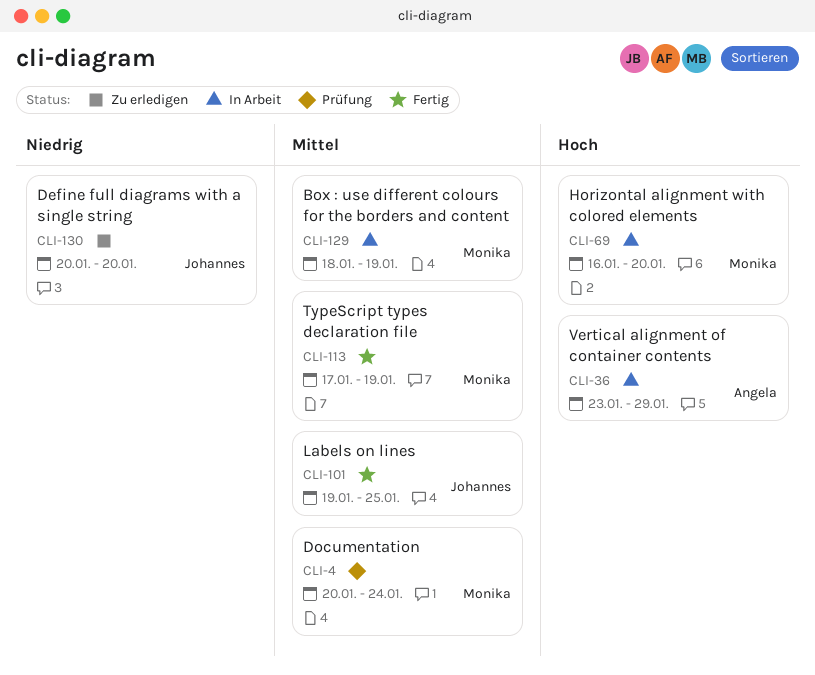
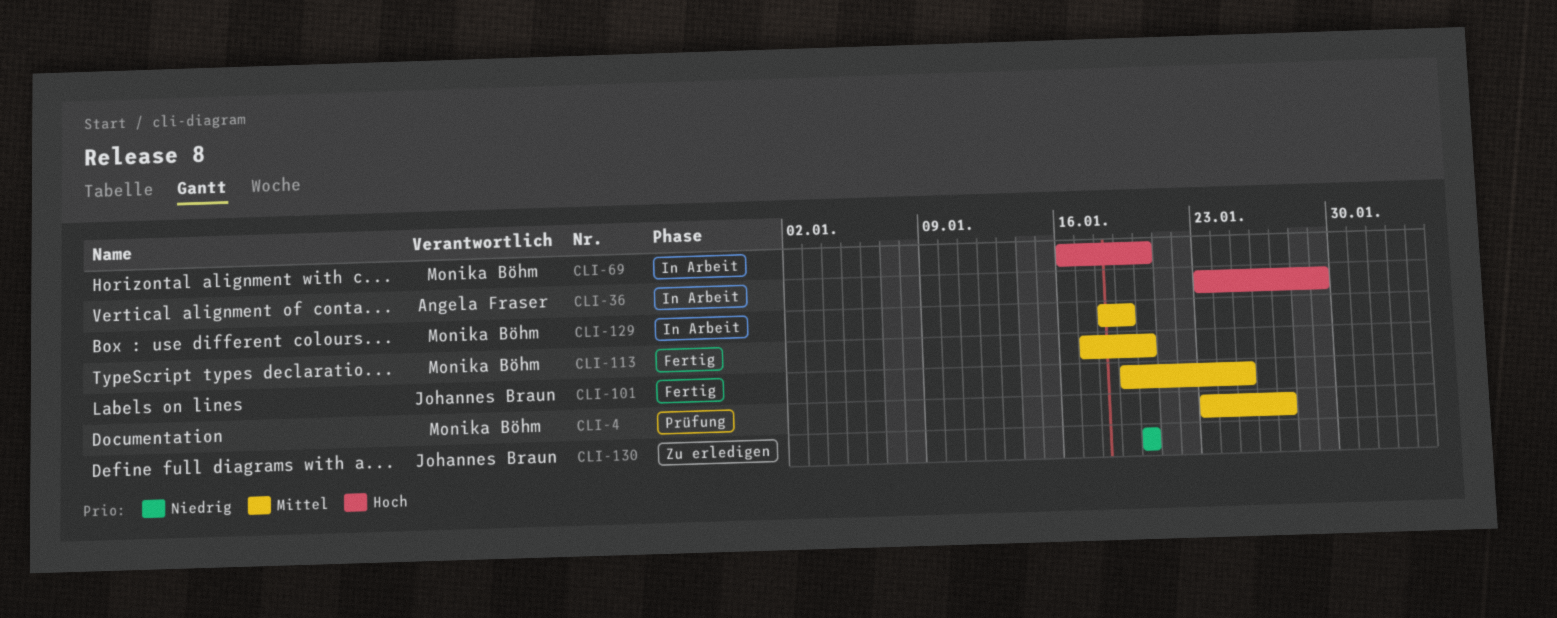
CLI-4, start: Jan 20 -> Jan 23
CLI-4, due: Jan 24 -> Jan 27
CLI-113, due: Jan 19 -> Jan 20

